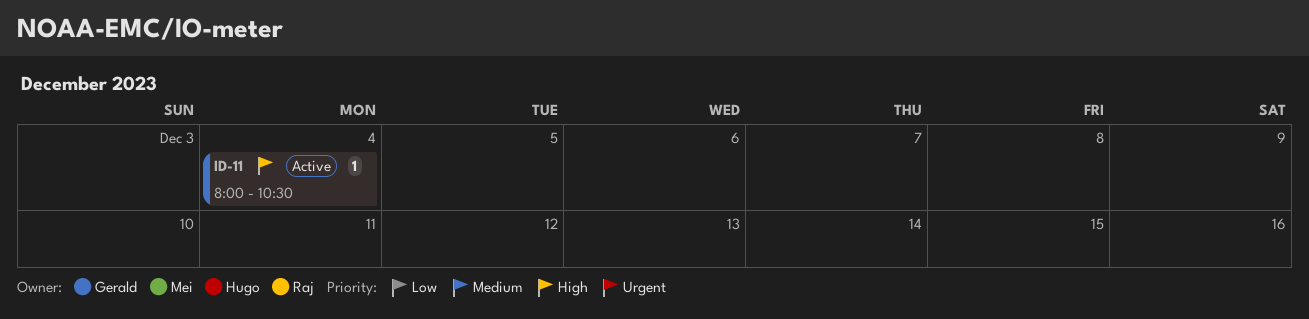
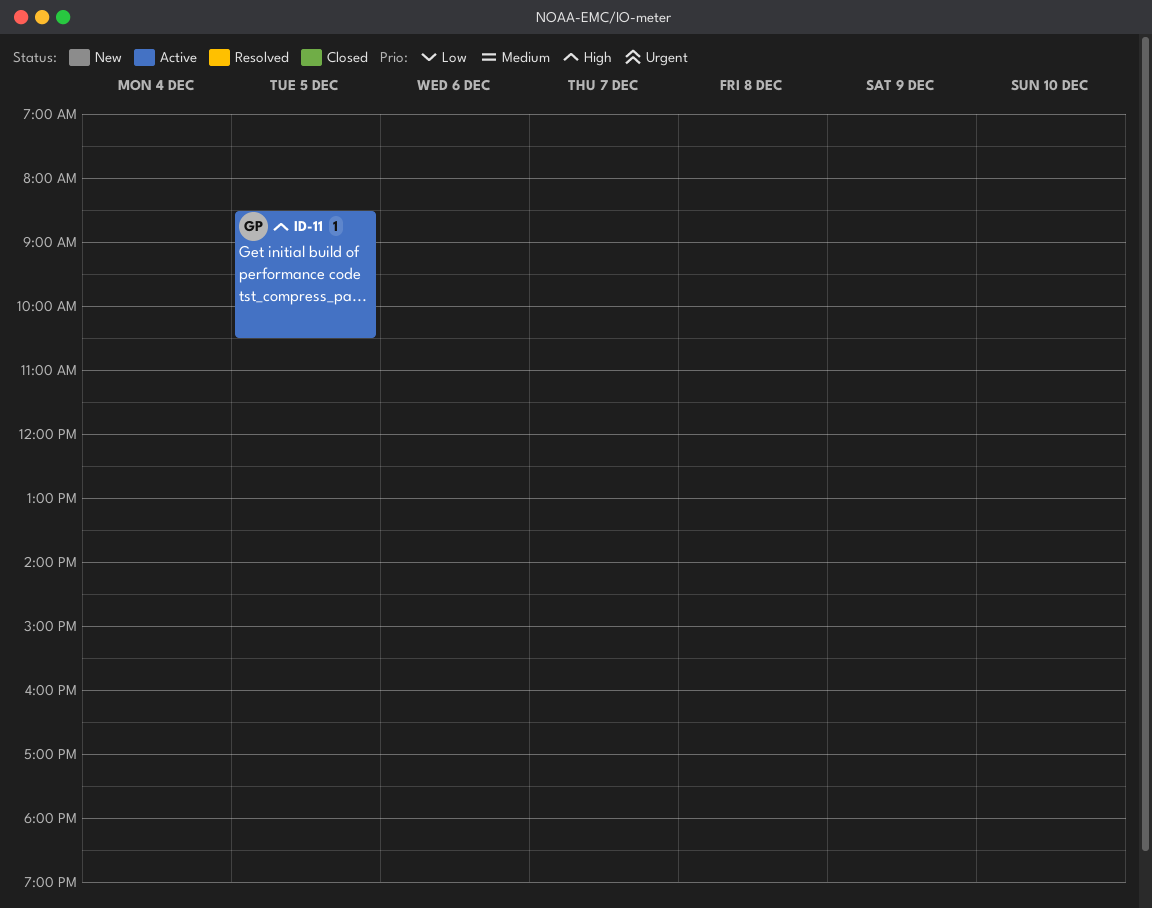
ID-11, day: Dec 4 -> Dec 5
ID-11, begins: 08:00 -> 08:30

